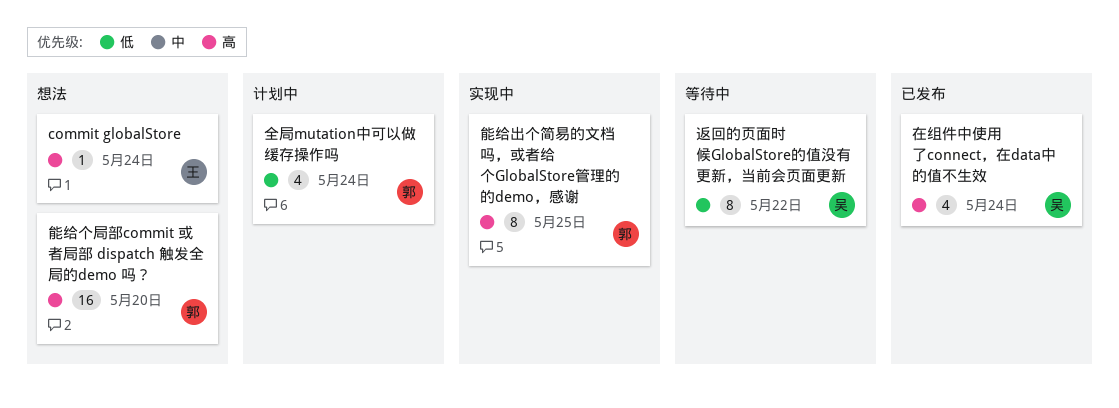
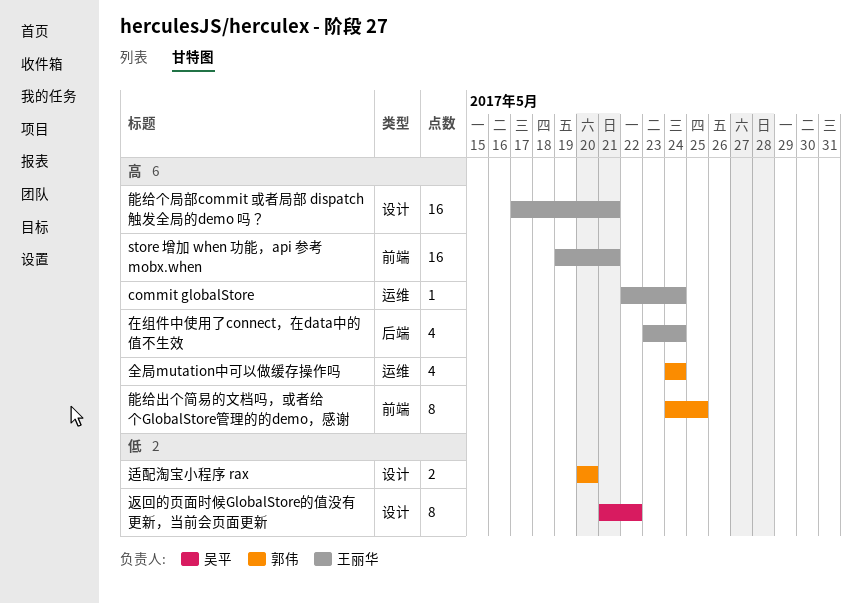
store 增加 when 功能，api 参考 mobx.when: none -> present
全局mutation中可以做缓存操作吗, priority: 低 -> 高
在组件中使用了connect，在data中的值不生效, owner: 吴平 -> 王丽华
能给个局部commit 或者局部 dispatch 触发全局的demo 吗？, owner: 郭伟 -> 王丽华
能给个局部commit 或者局部 dispatch 触发全局的demo 吗？, due: May 20 -> May 21
适配淘宝小程序 rax: none -> present

